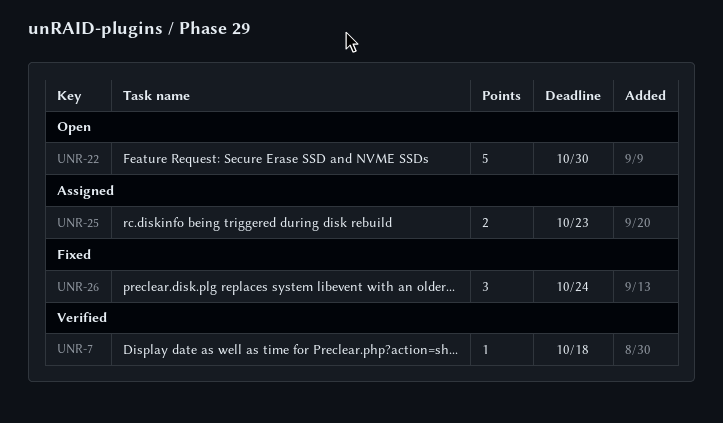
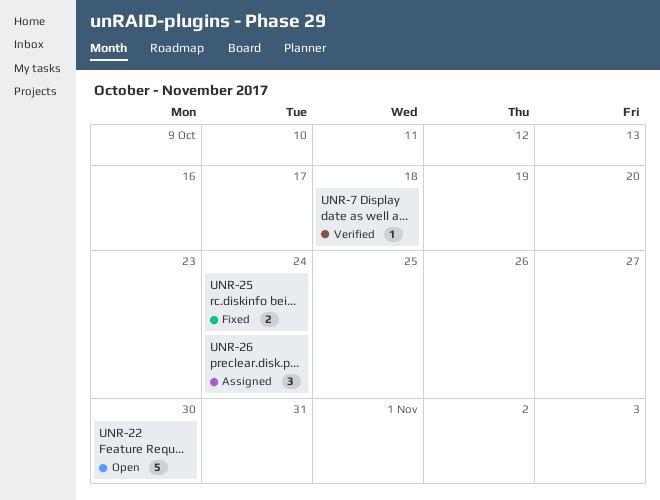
UNR-25, status: Assigned -> Fixed
UNR-25, due: Oct 23 -> Oct 24
UNR-26, status: Fixed -> Assigned

